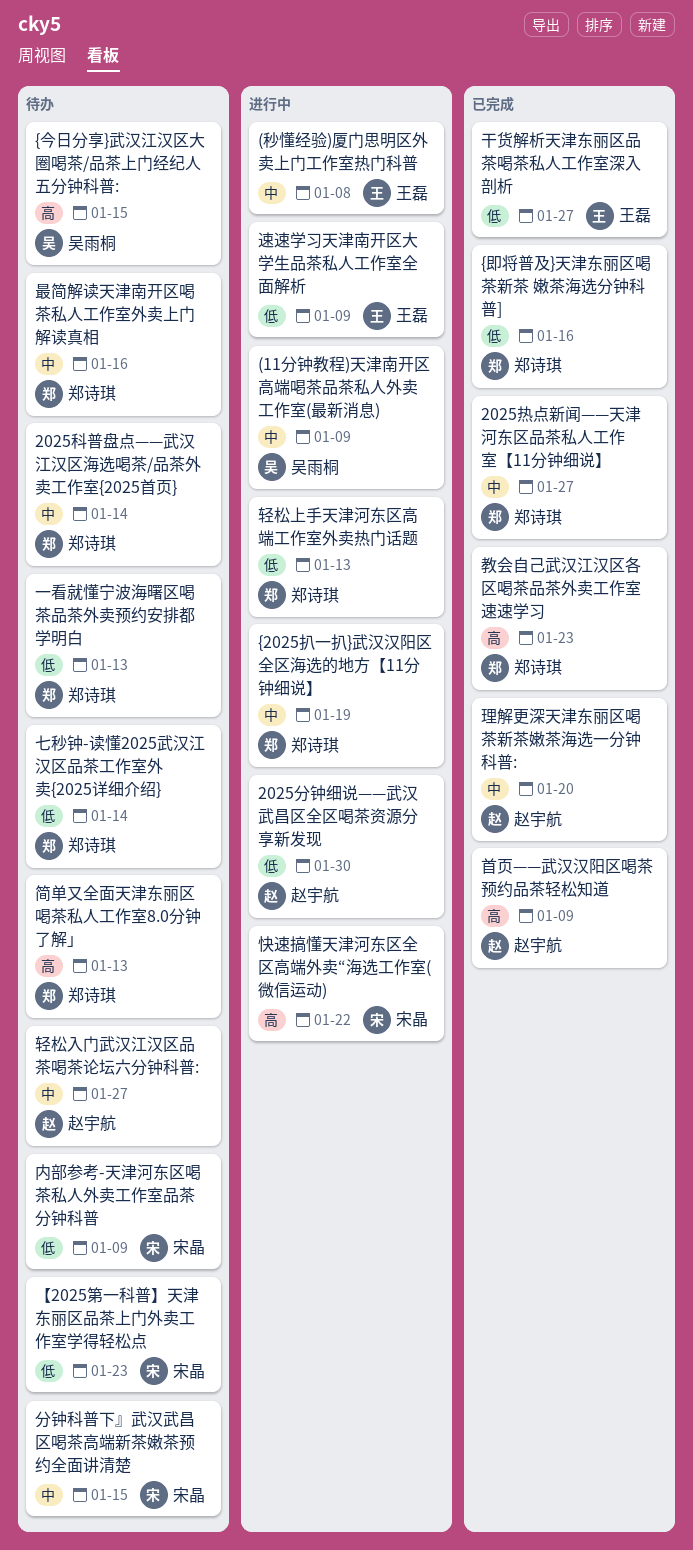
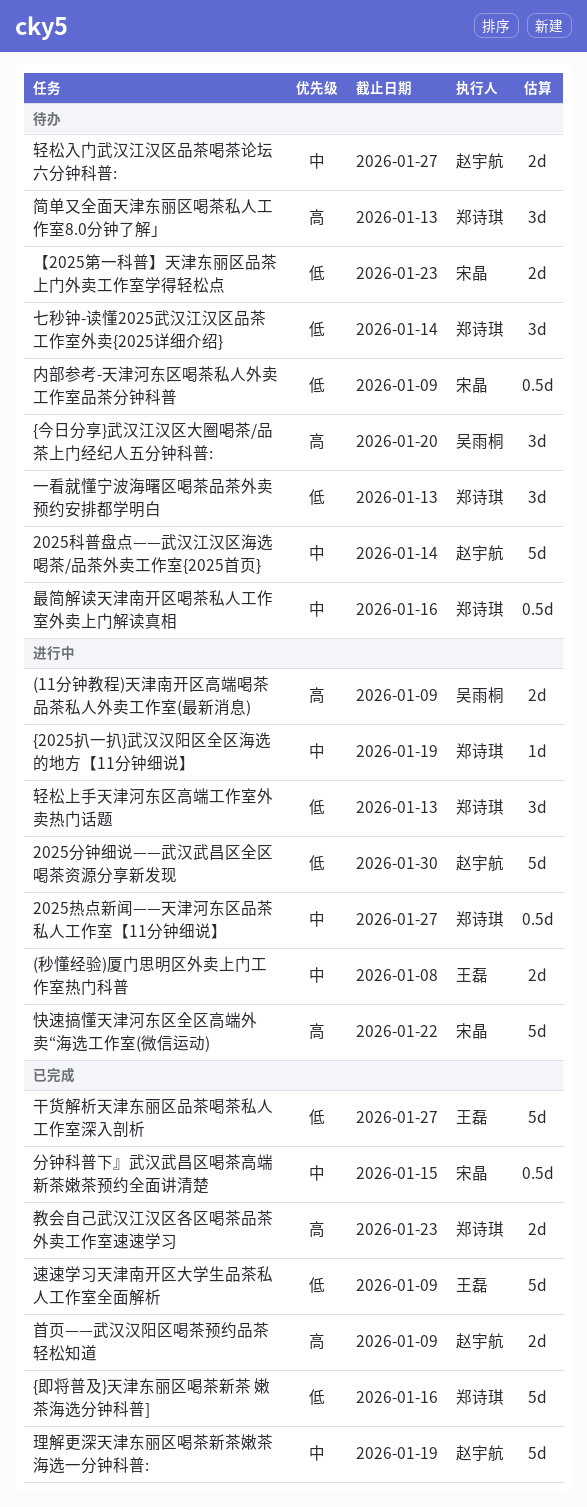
(11分钟教程)天津南开区高端喝茶品茶私人外卖工作室(最新消息), priority: 中 -> 高
2025热点新闻——天津河东区品茶私人工作室【11分钟细说】, status: 已完成 -> 进行中
2025科普盘点——武汉江汉区海选喝茶/品茶外卖工作室{2025首页}, owner: 郑诗琪 -> 赵宇航
{今日分享}武汉江汉区大圈喝茶/品茶上门经纪人五分钟科普:, due: Jan 15 -> Jan 20
分钟科普下』武汉武昌区喝茶高端新茶嫩茶预约全面讲清楚, status: 待办 -> 已完成
理解更深天津东丽区喝茶新茶嫩茶海选一分钟科普:, due: Jan 20 -> Jan 19
速速学习天津南开区大学生品茶私人工作室全面解析, status: 进行中 -> 已完成

